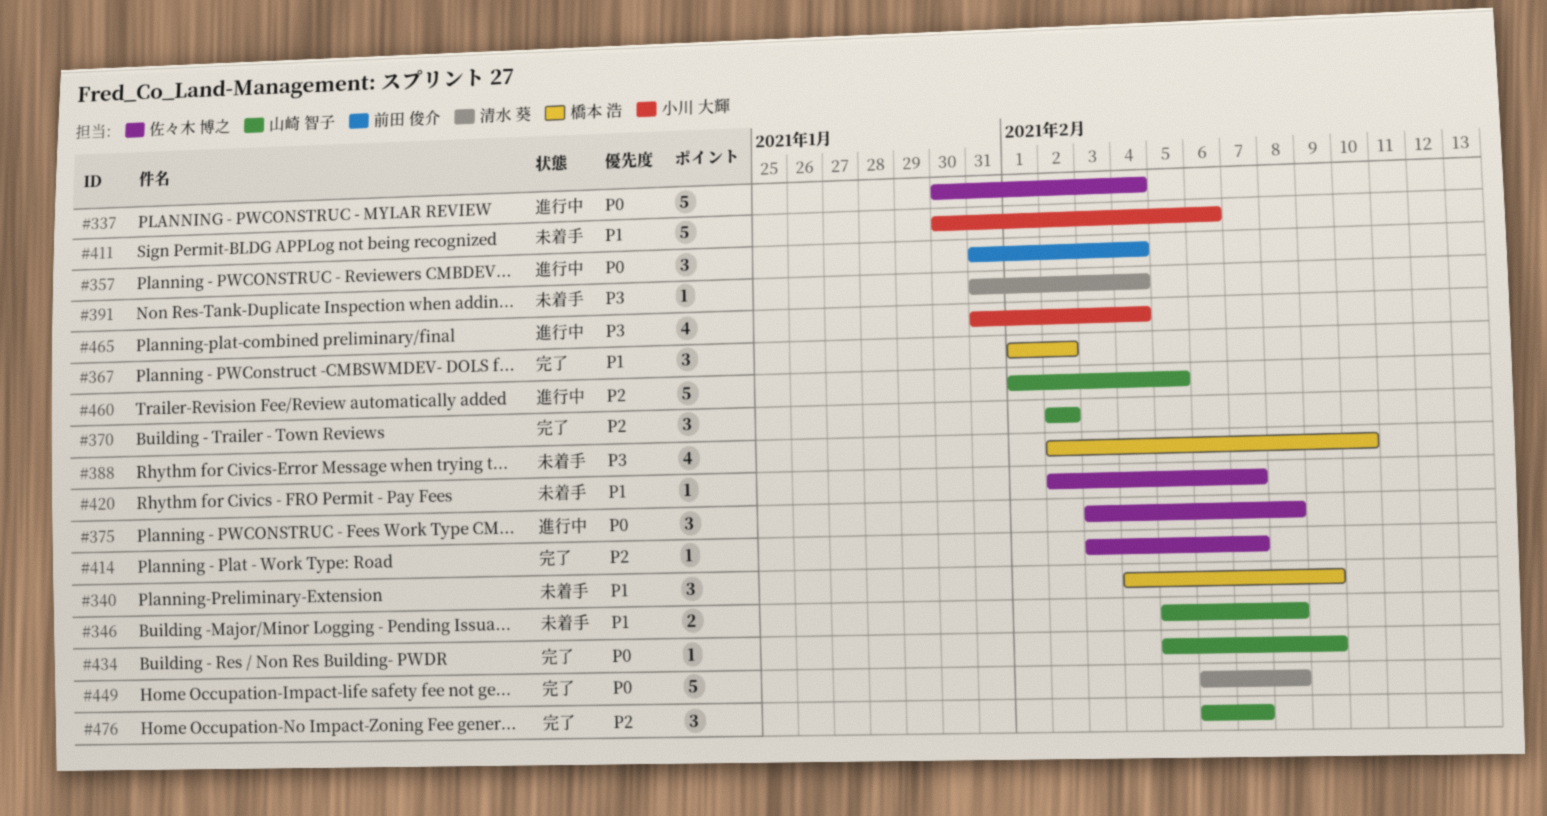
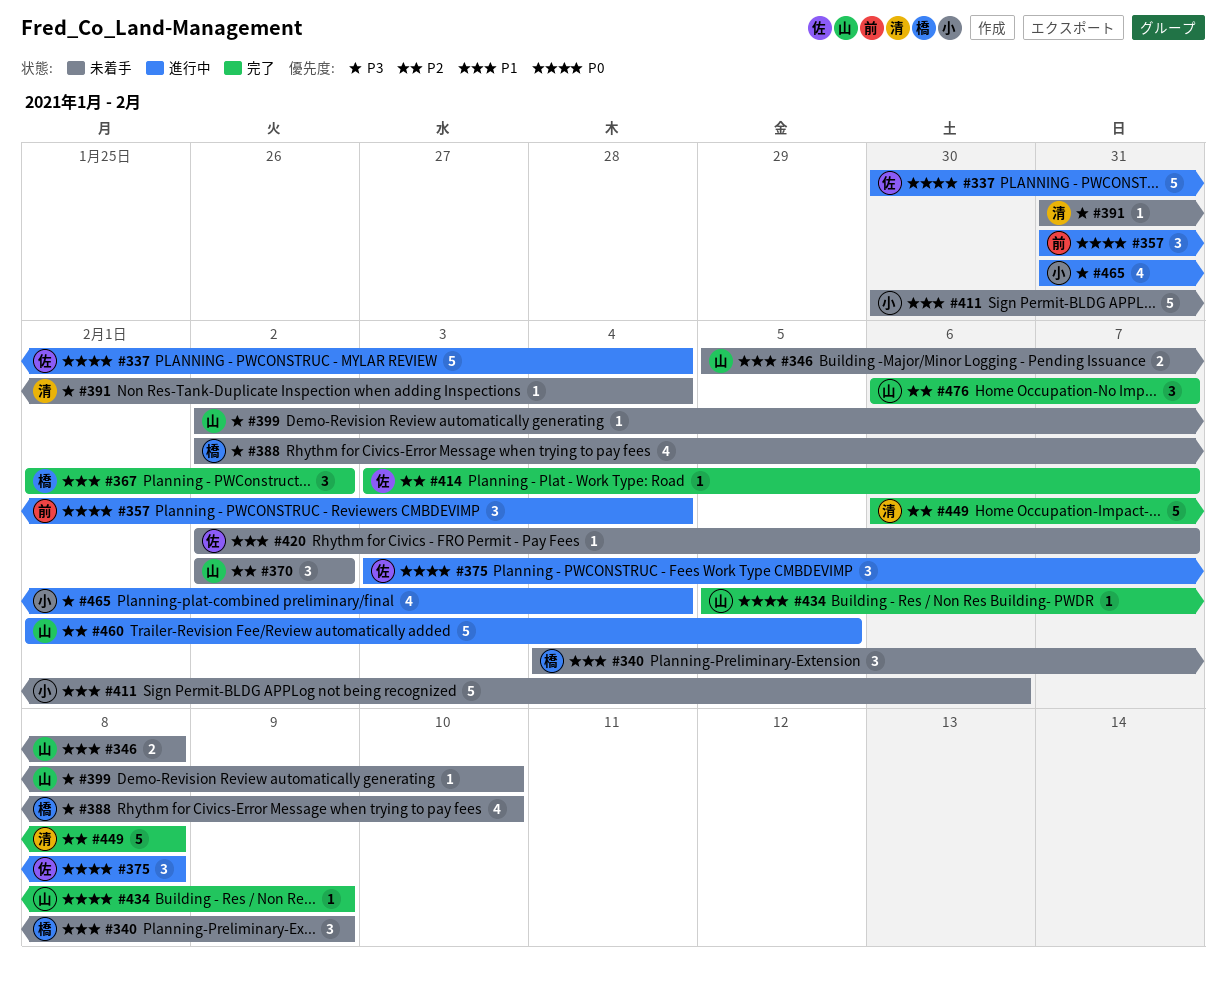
#370, status: 完了 -> 未着手
#399: none -> present
#449, priority: P0 -> P2

